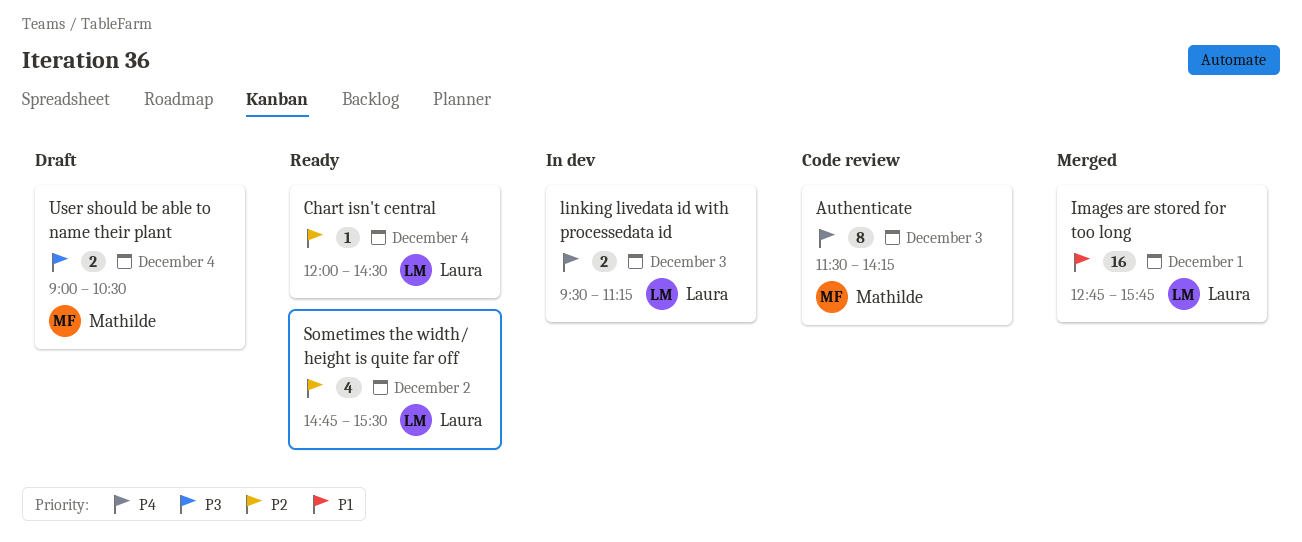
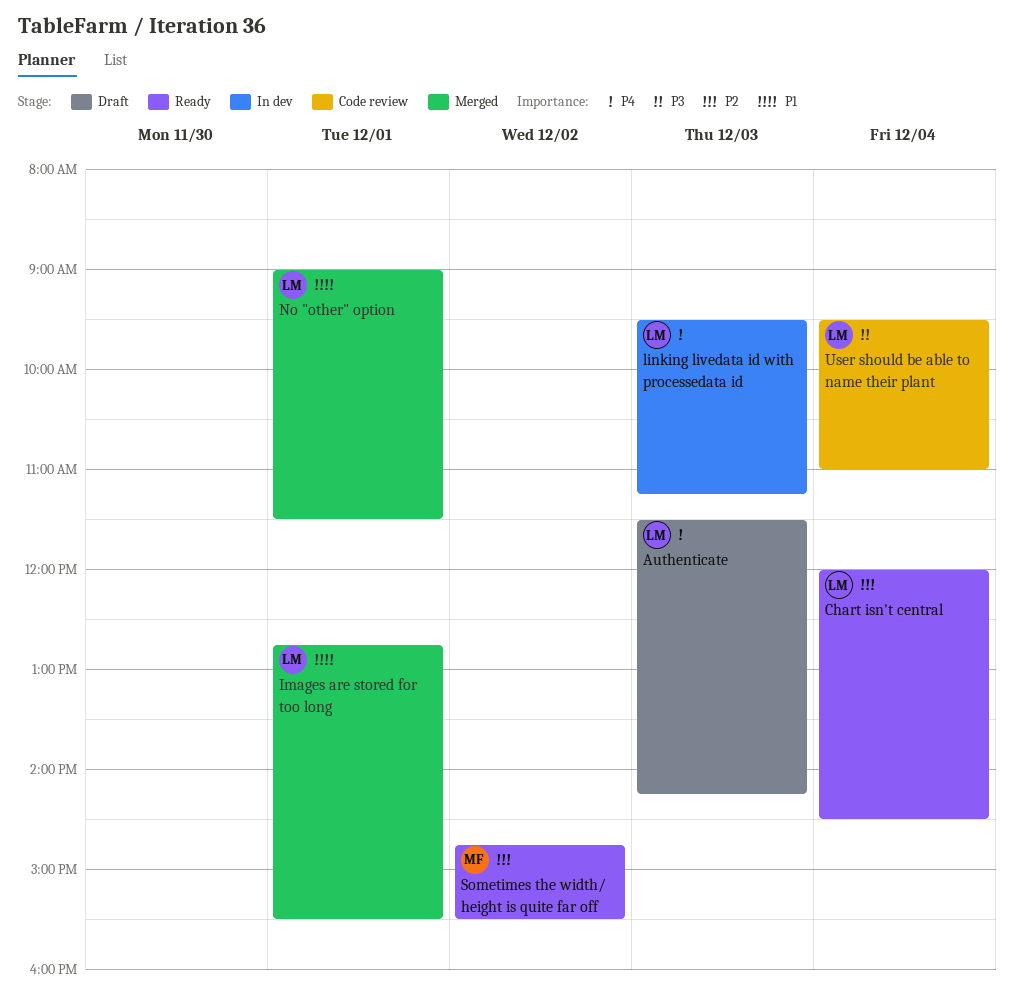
Authenticate, status: Code review -> Draft
Authenticate, owner: Mathilde -> Laura
Images are stored for too long, ends: 15:45 -> 15:30
No "other" option: none -> present
Sometimes the width/ height is quite far off, owner: Laura -> Mathilde
User should be able to name their plant, status: Draft -> Code review
User should be able to name their plant, owner: Mathilde -> Laura
User should be able to name their plant, begins: 09:00 -> 09:30
User should be able to name their plant, ends: 10:30 -> 11:00

